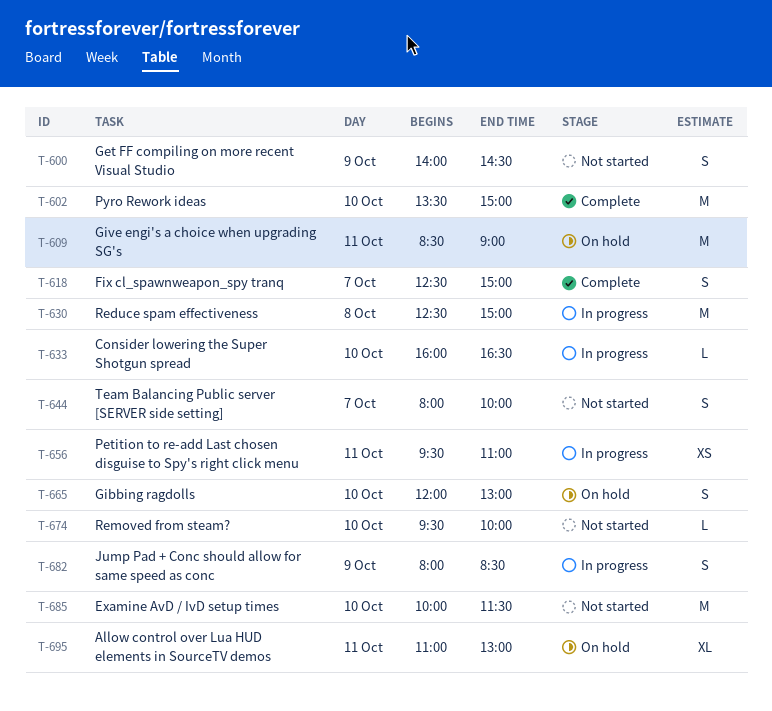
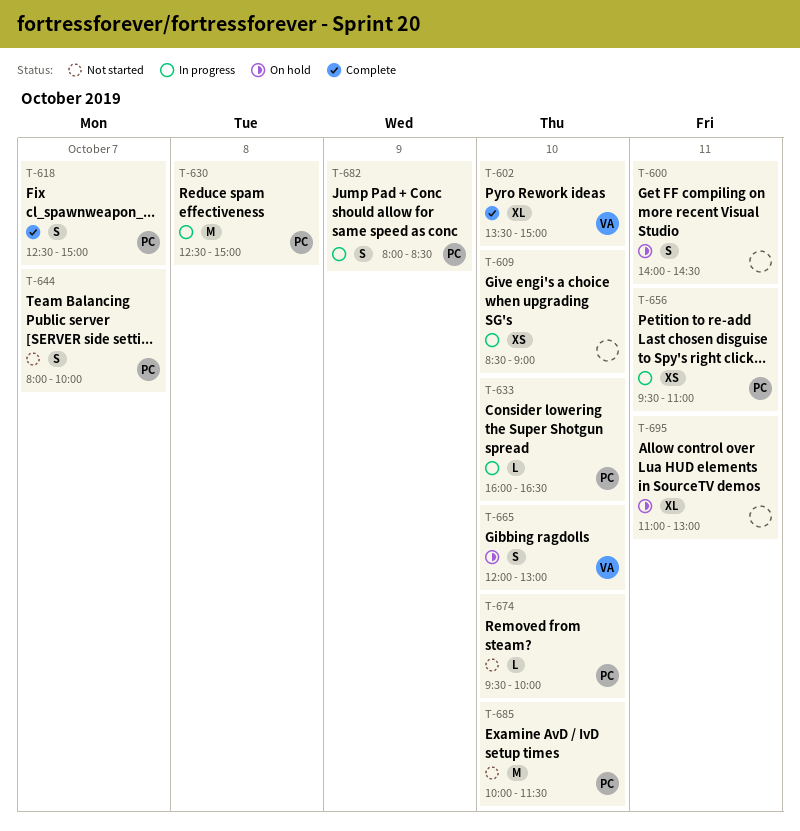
T-600, status: Not started -> On hold
T-600, day: Oct 9 -> Oct 11
T-602, estimate: M -> XL
T-609, status: On hold -> In progress
T-609, estimate: M -> XS
T-609, day: Oct 11 -> Oct 10

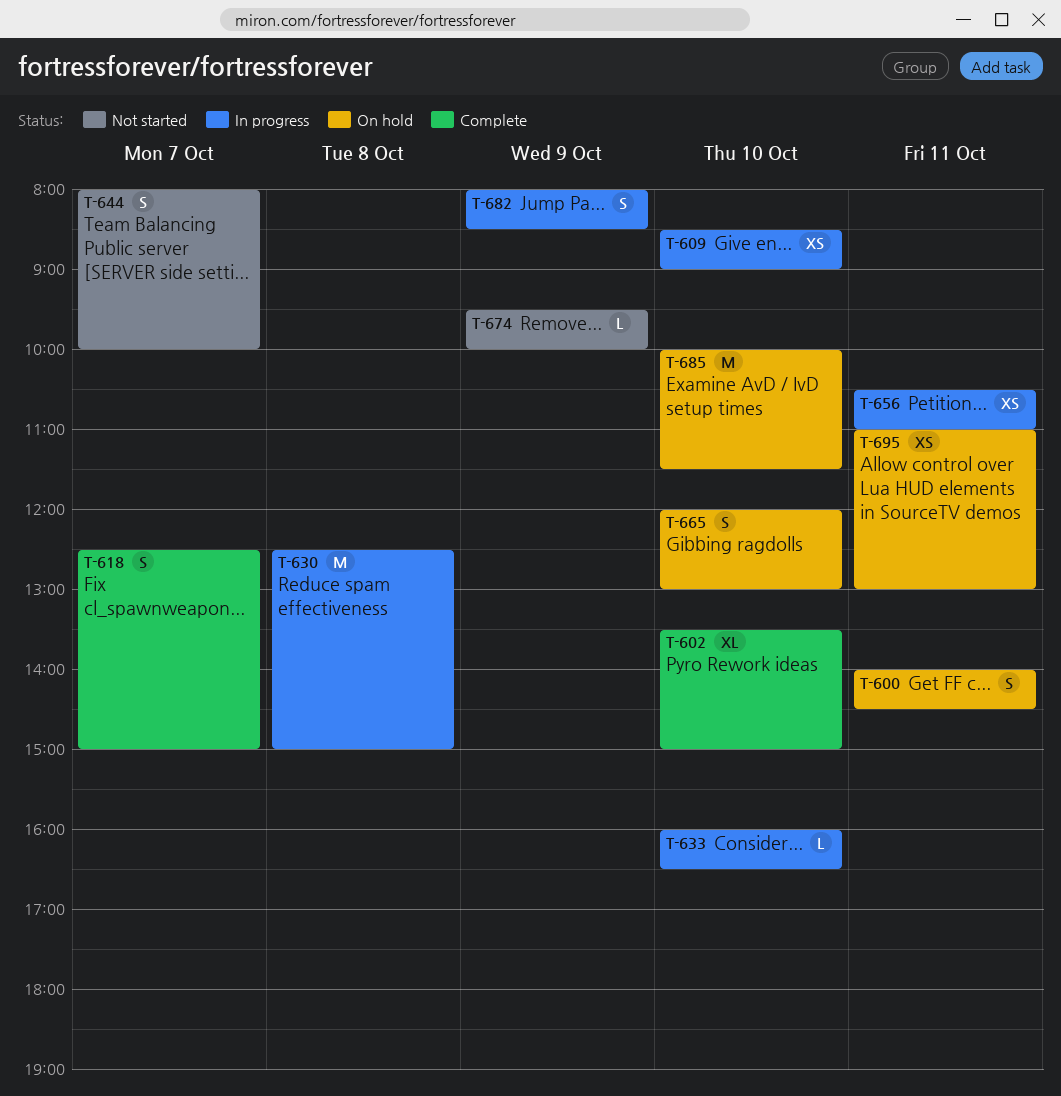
T-656, begins: 09:30 -> 10:30
T-674, day: Oct 10 -> Oct 9
T-685, status: Not started -> On hold
T-695, estimate: XL -> XS

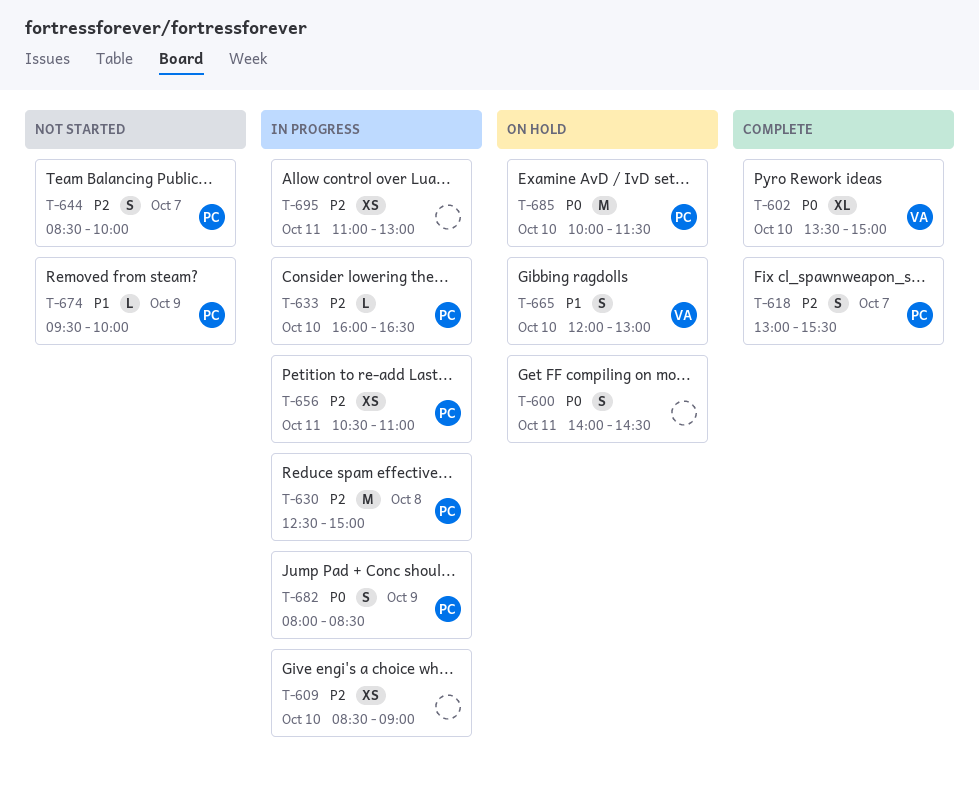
T-618, begins: 12:30 -> 13:00
T-618, ends: 15:00 -> 15:30
T-644, begins: 08:00 -> 08:30
T-695, status: On hold -> In progress

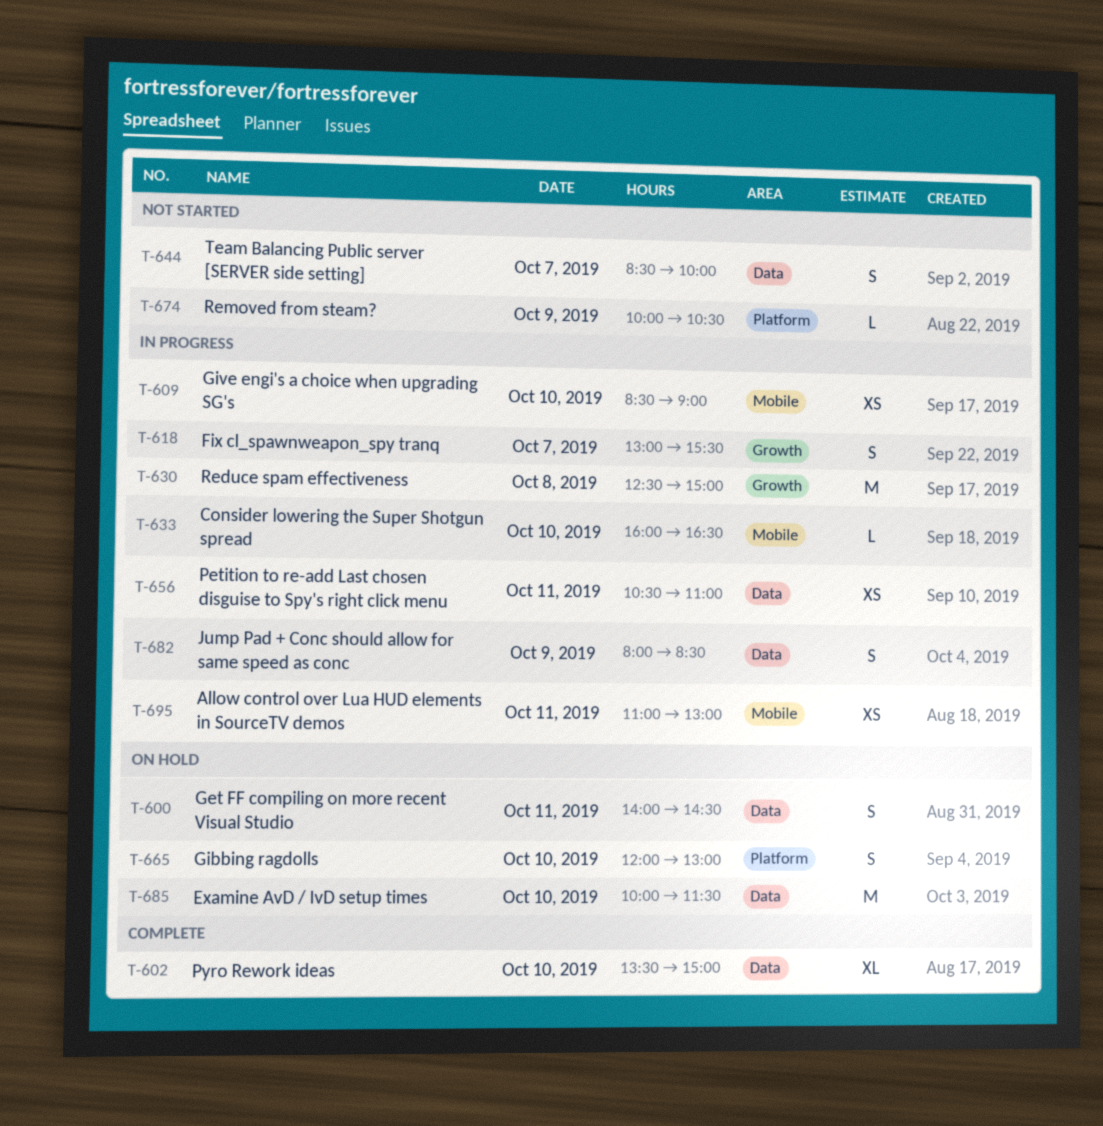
T-618, status: Complete -> In progress
T-674, begins: 09:30 -> 10:00
T-674, ends: 10:00 -> 10:30

